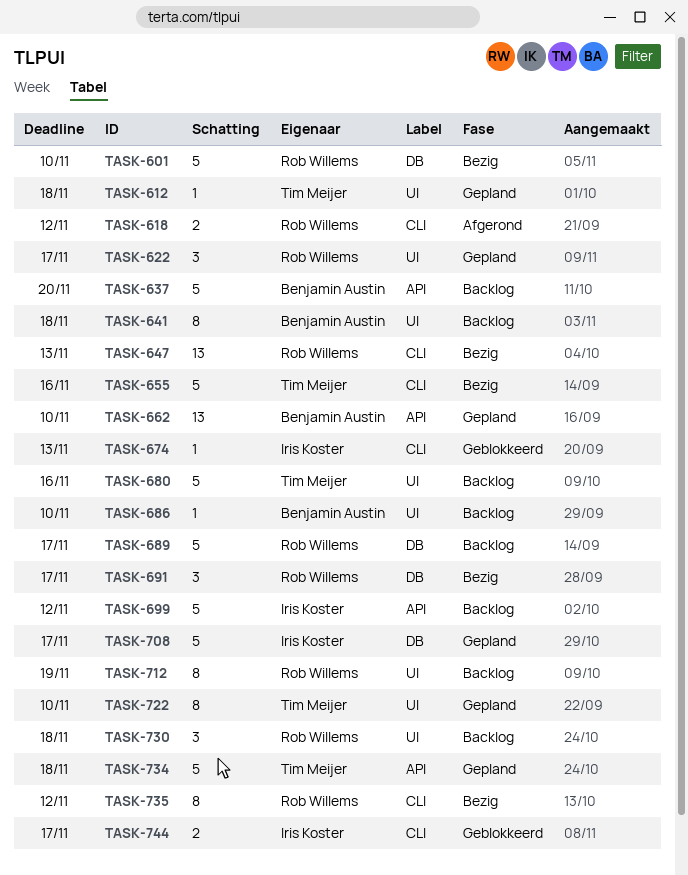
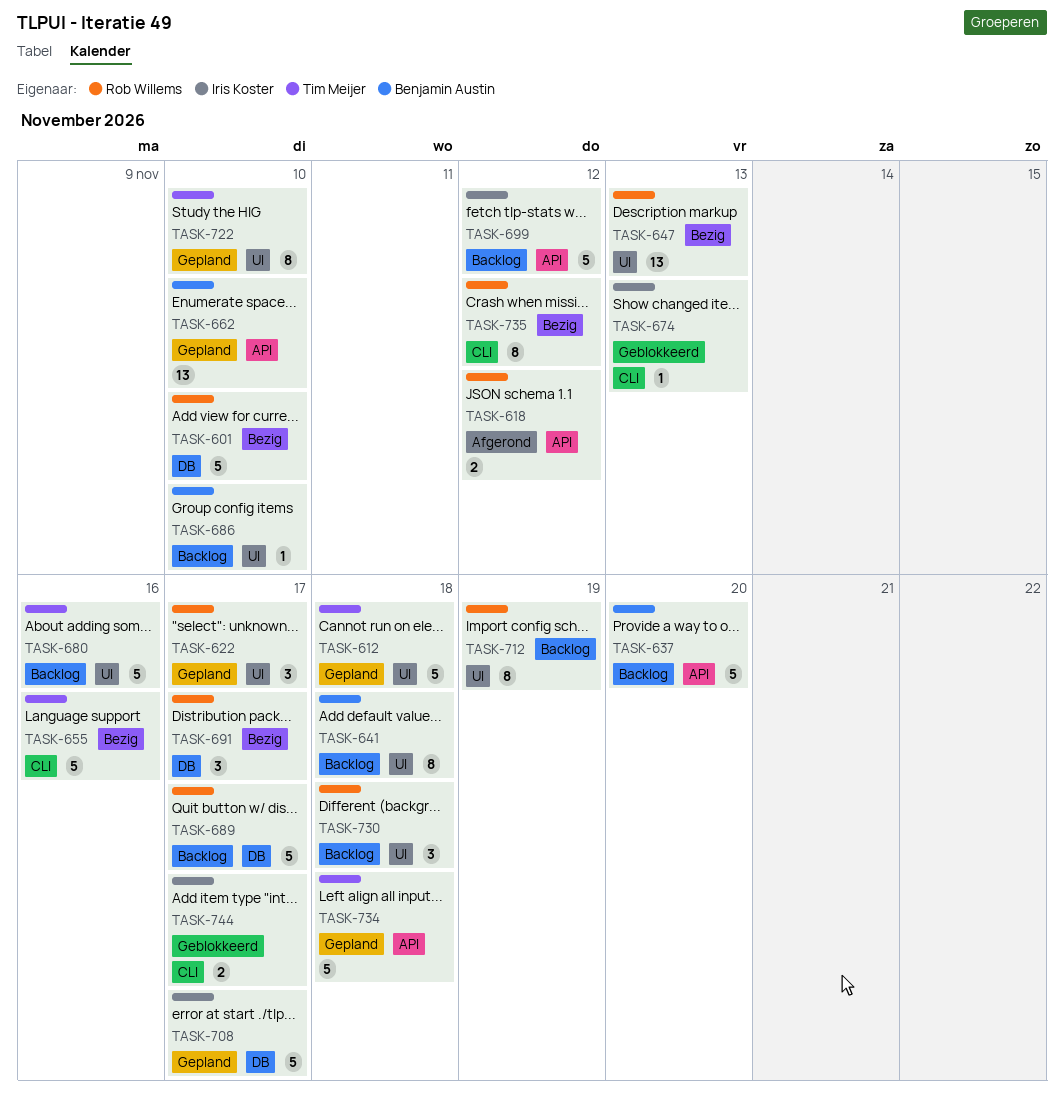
TASK-612, estimate: 1 -> 5
TASK-618, label: CLI -> API
TASK-647, label: CLI -> UI

